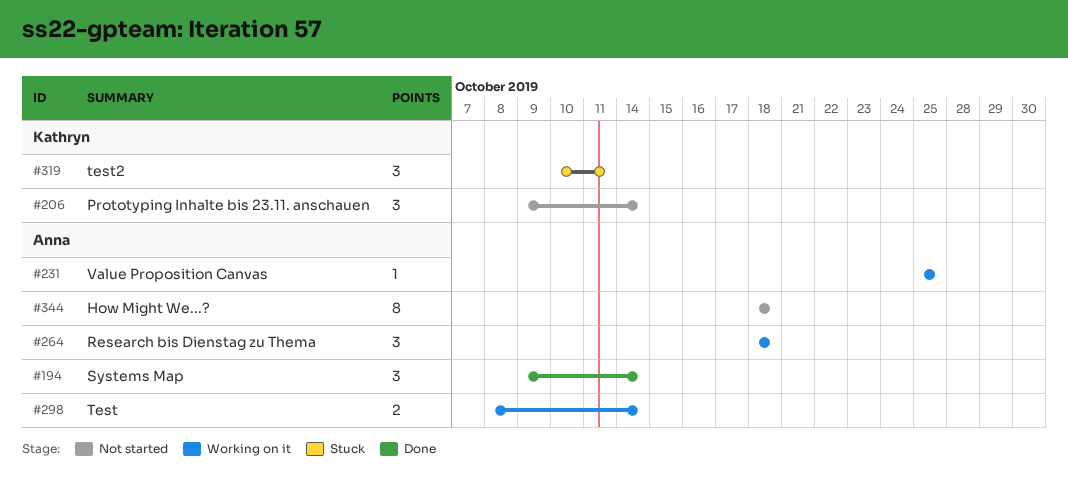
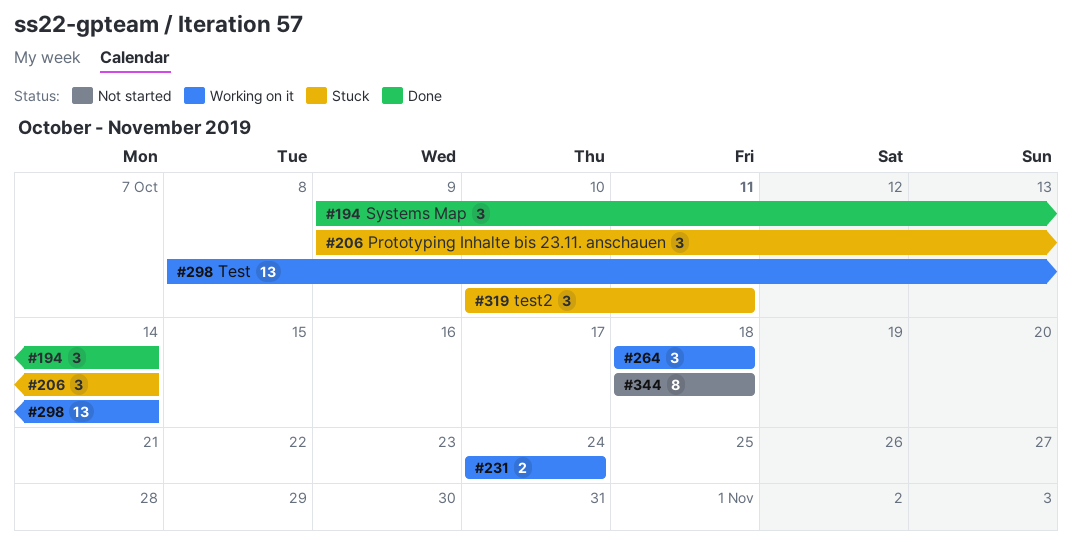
#206, status: Not started -> Stuck
#231, estimate: 1 -> 2
#231, start: Oct 25 -> Oct 24
#231, due: Oct 25 -> Oct 24
#298, estimate: 2 -> 13

